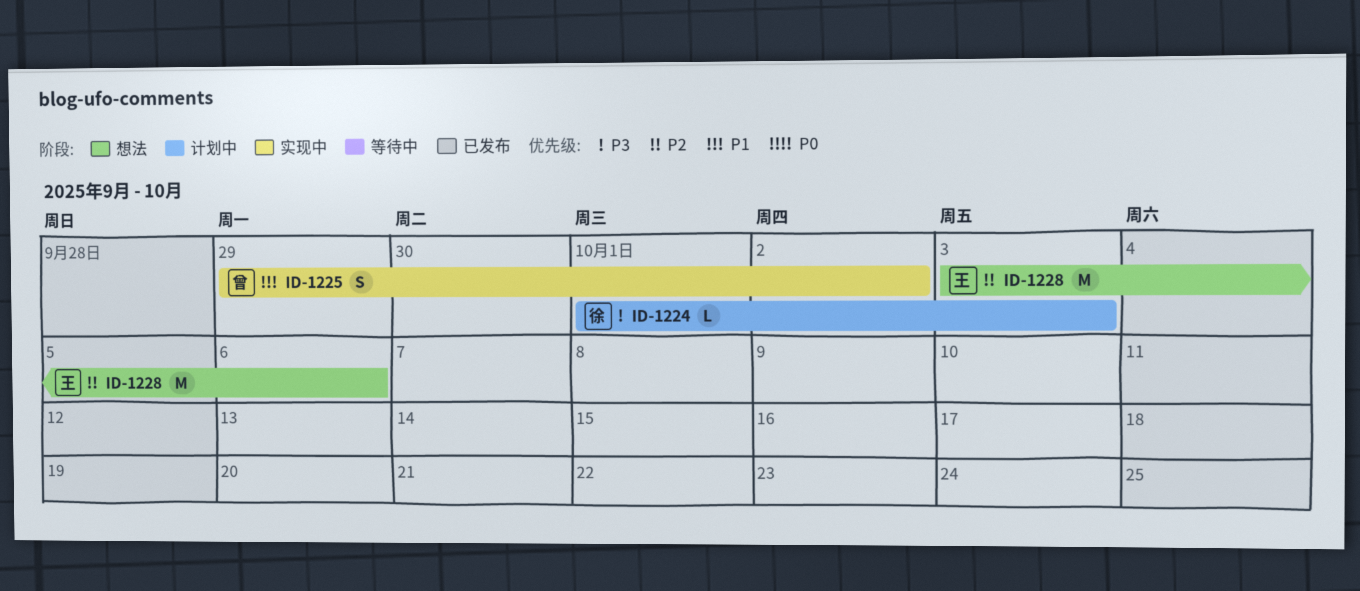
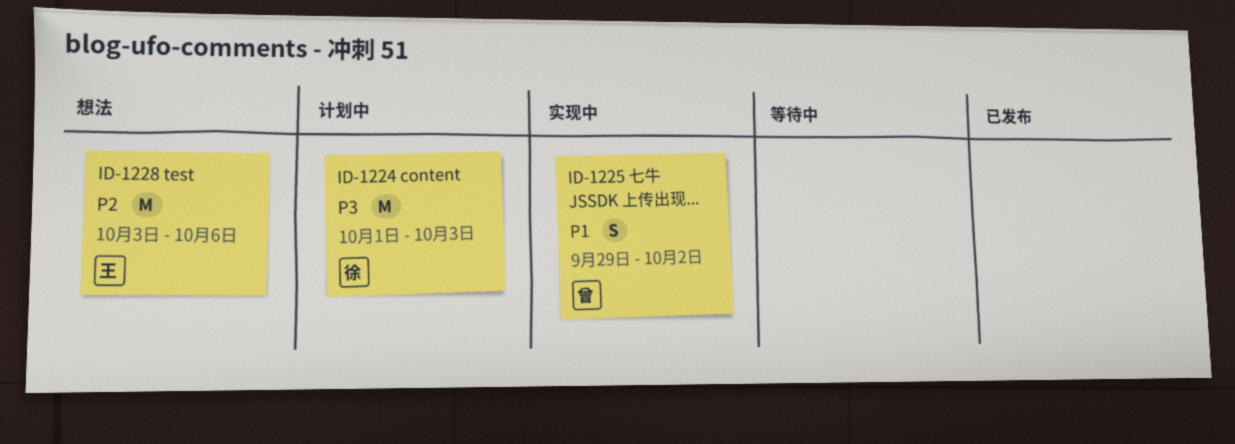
ID-1224, estimate: L -> M

